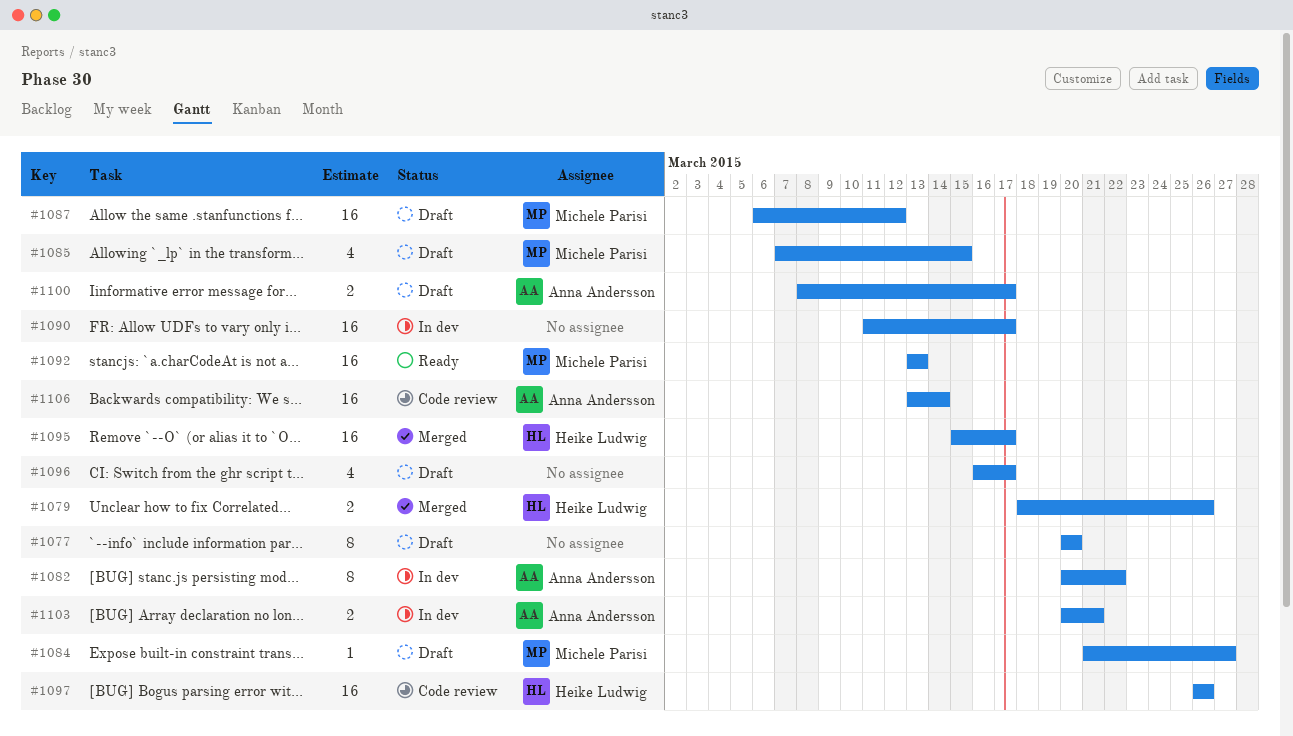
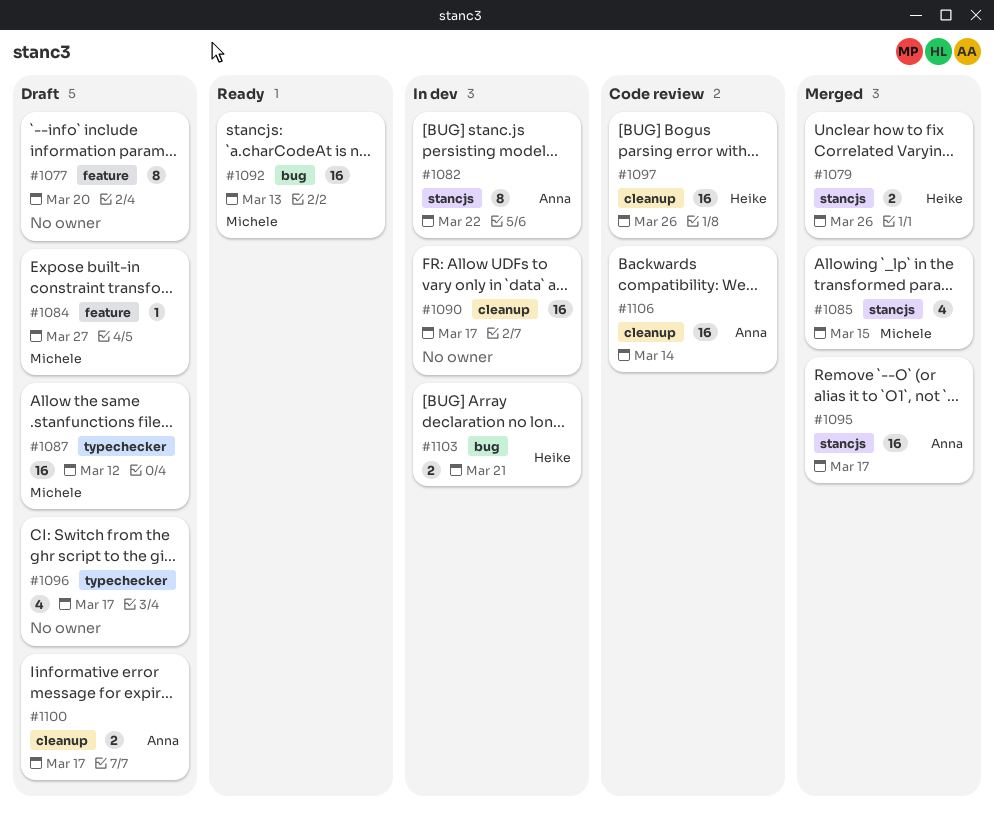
#1085, status: Draft -> Merged
#1095, owner: Heike Ludwig -> Anna Andersson
#1103, owner: Anna Andersson -> Heike Ludwig

